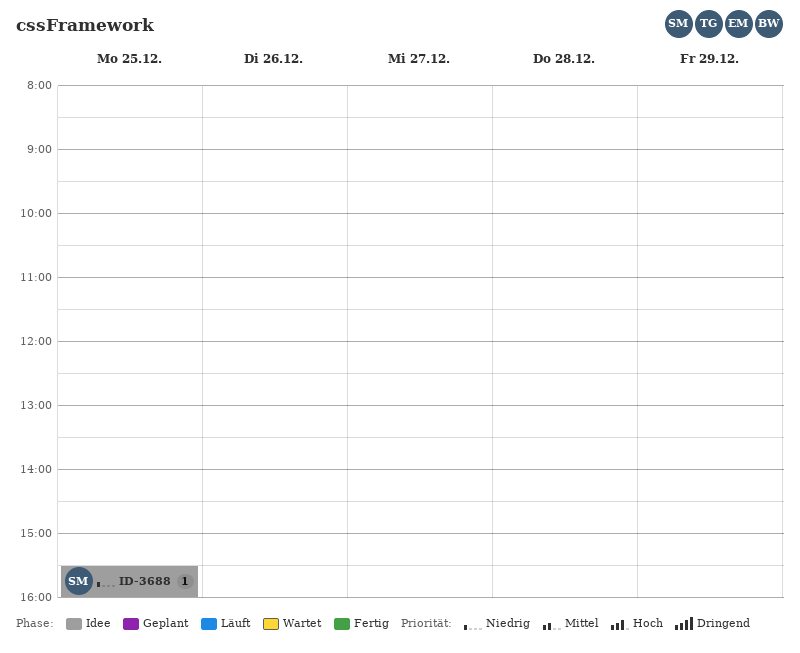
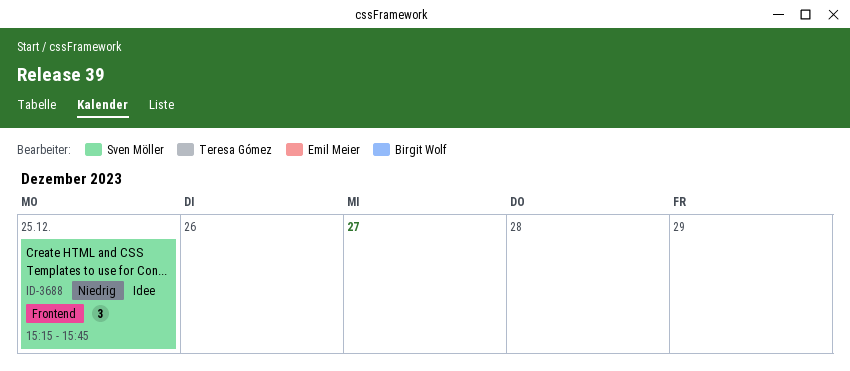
ID-3688, estimate: 1 -> 3
ID-3688, begins: 15:30 -> 15:15
ID-3688, ends: 16:00 -> 15:45

